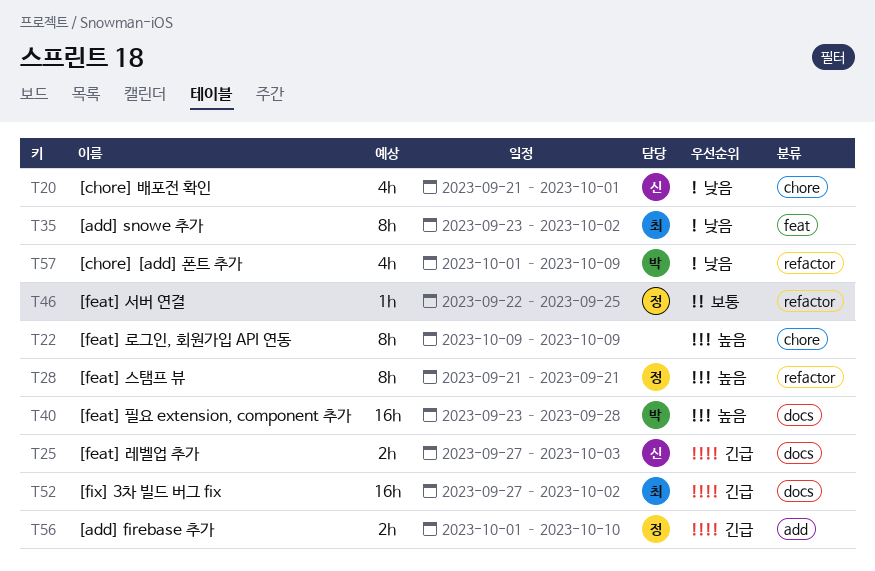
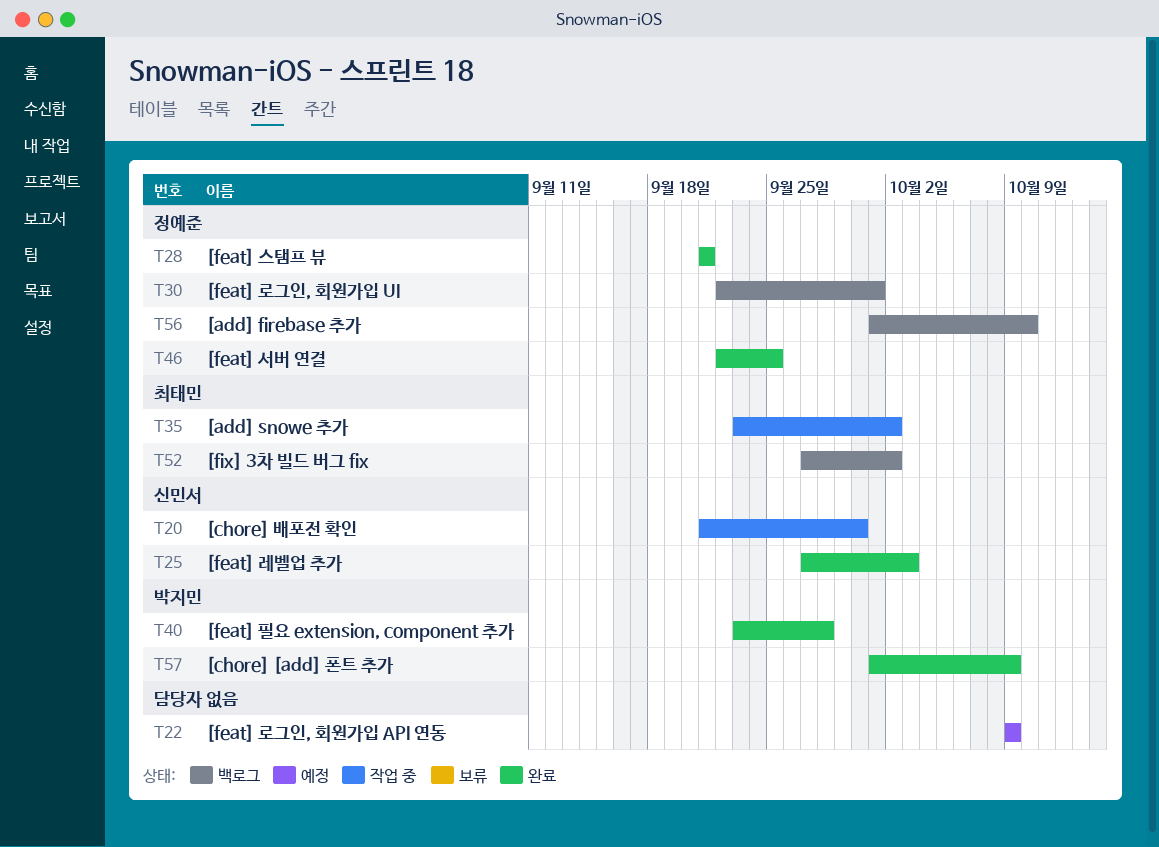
T20, due: Oct 1 -> Sep 30
T30: none -> present

